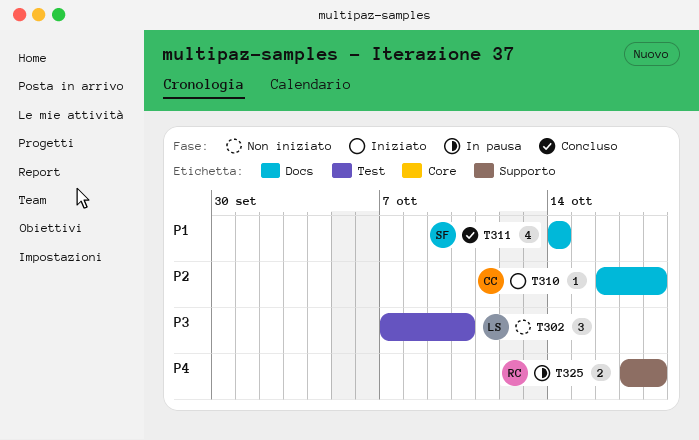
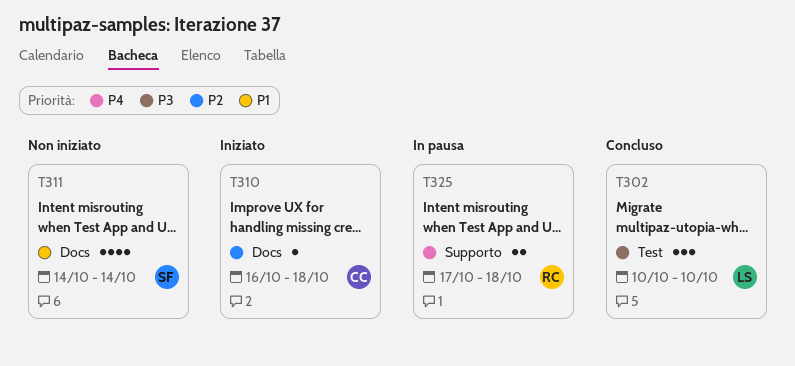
T302, status: Non iniziato -> Concluso
T302, start: Oct 7 -> Oct 10
T311, status: Concluso -> Non iniziato

